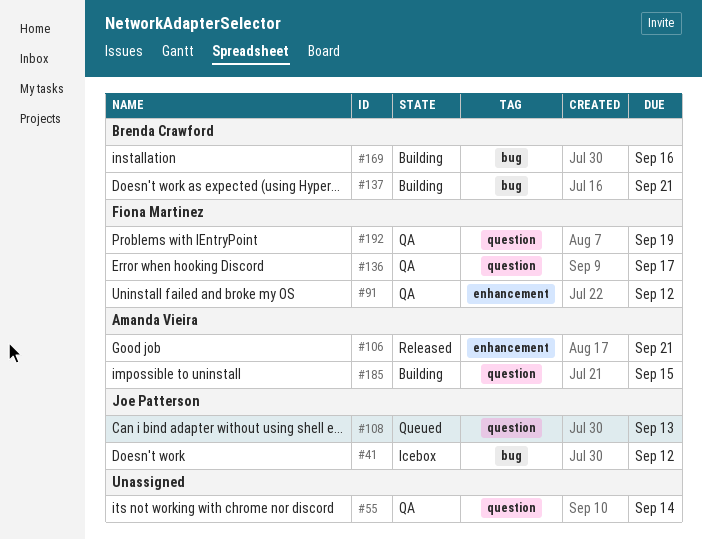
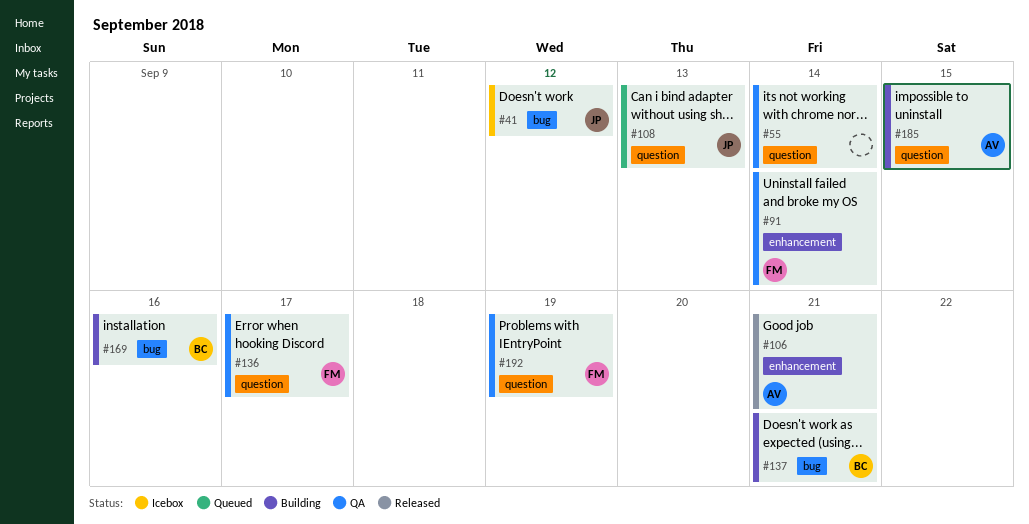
#91, due: Sep 12 -> Sep 14

